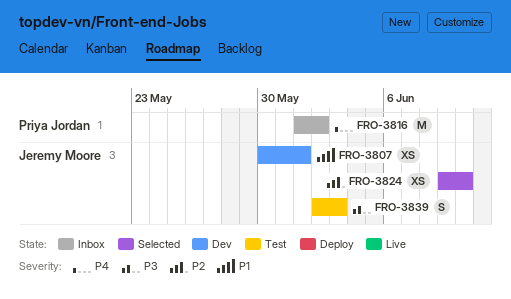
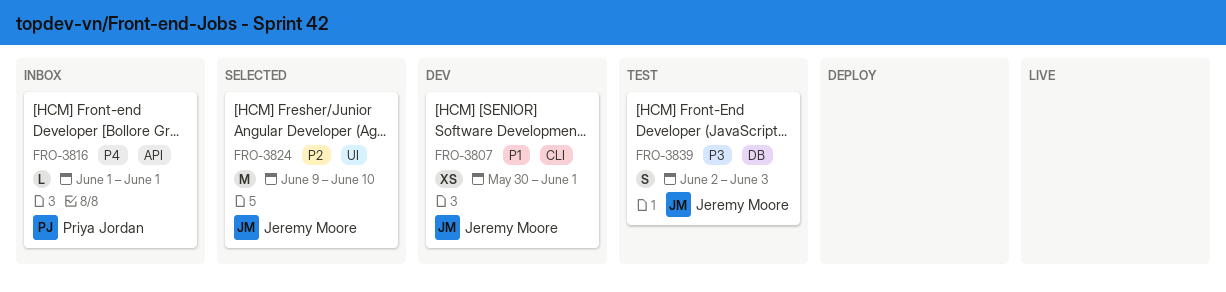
FRO-3816, estimate: M -> L
FRO-3816, due: Jun 2 -> Jun 1
FRO-3824, estimate: XS -> M

